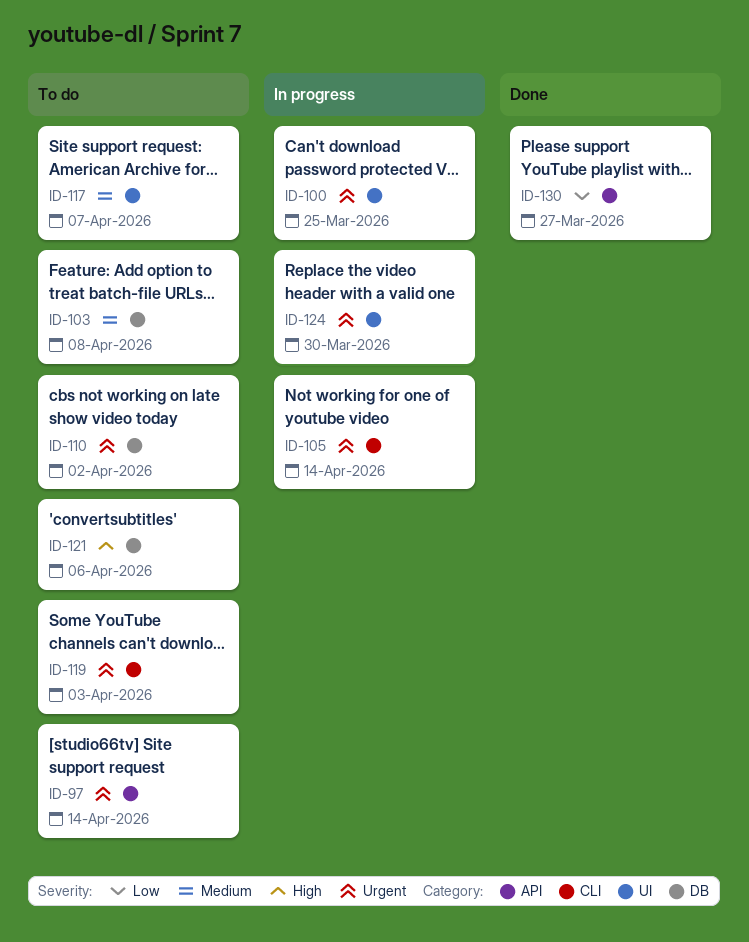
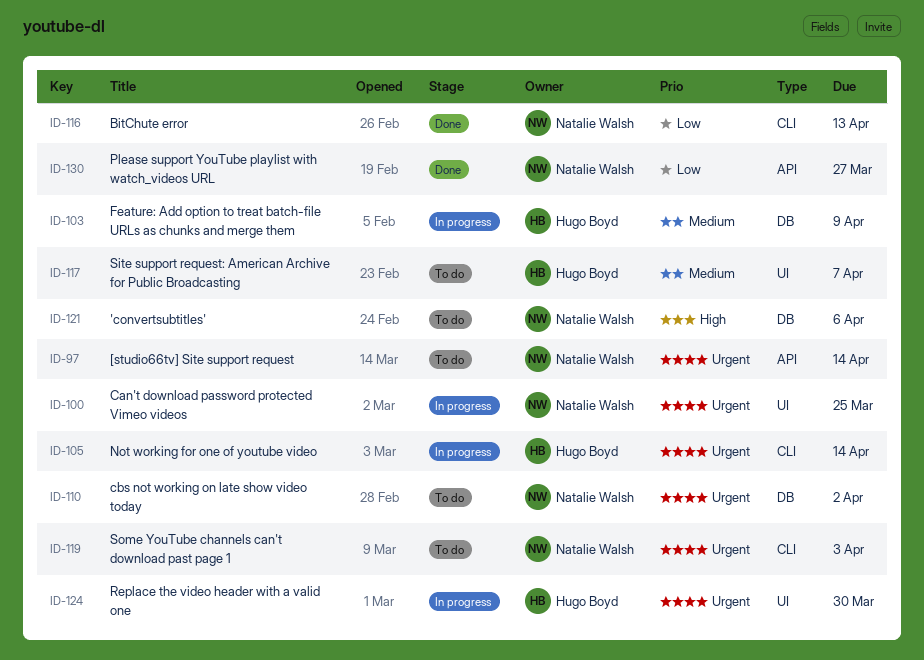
ID-103, status: To do -> In progress
ID-103, due: Apr 8 -> Apr 9
ID-116: none -> present

